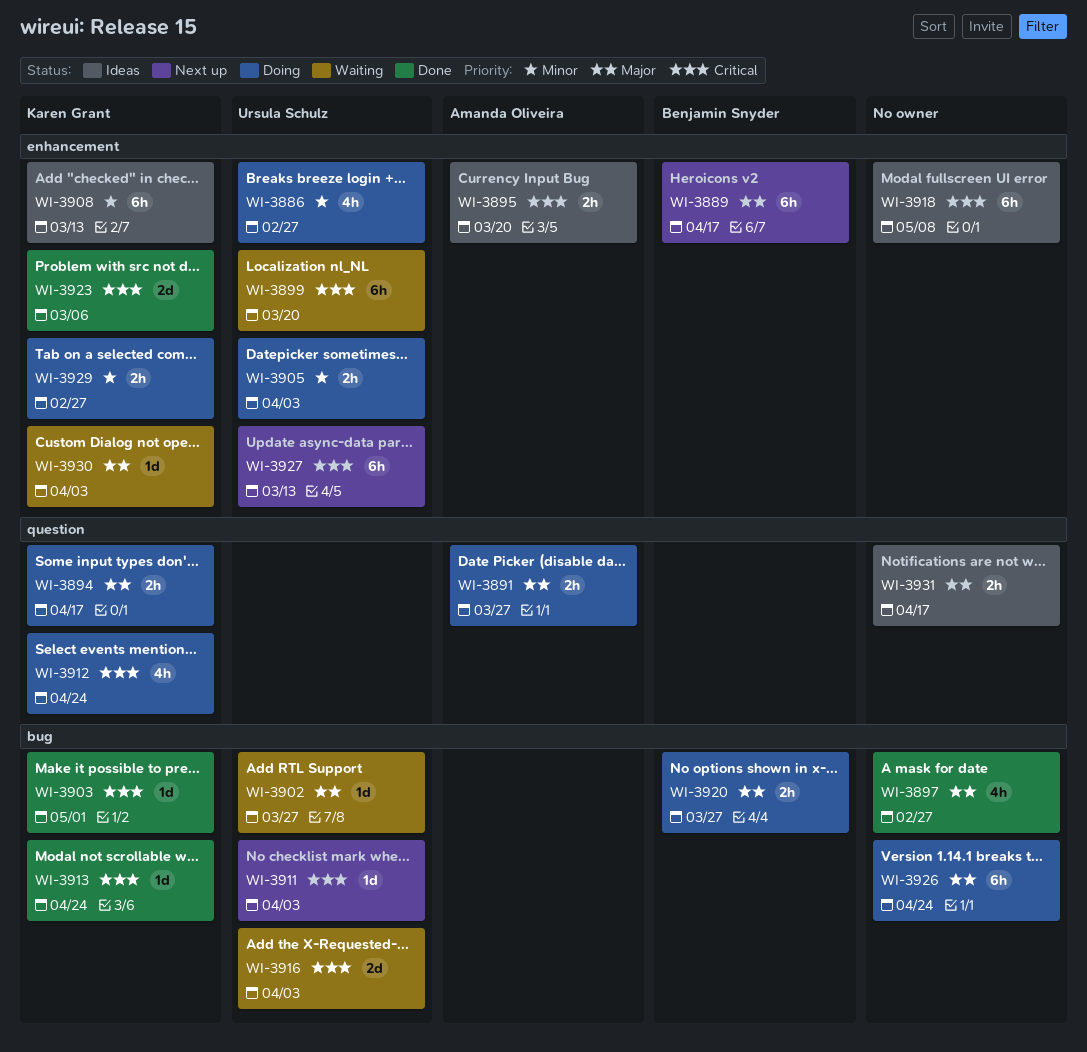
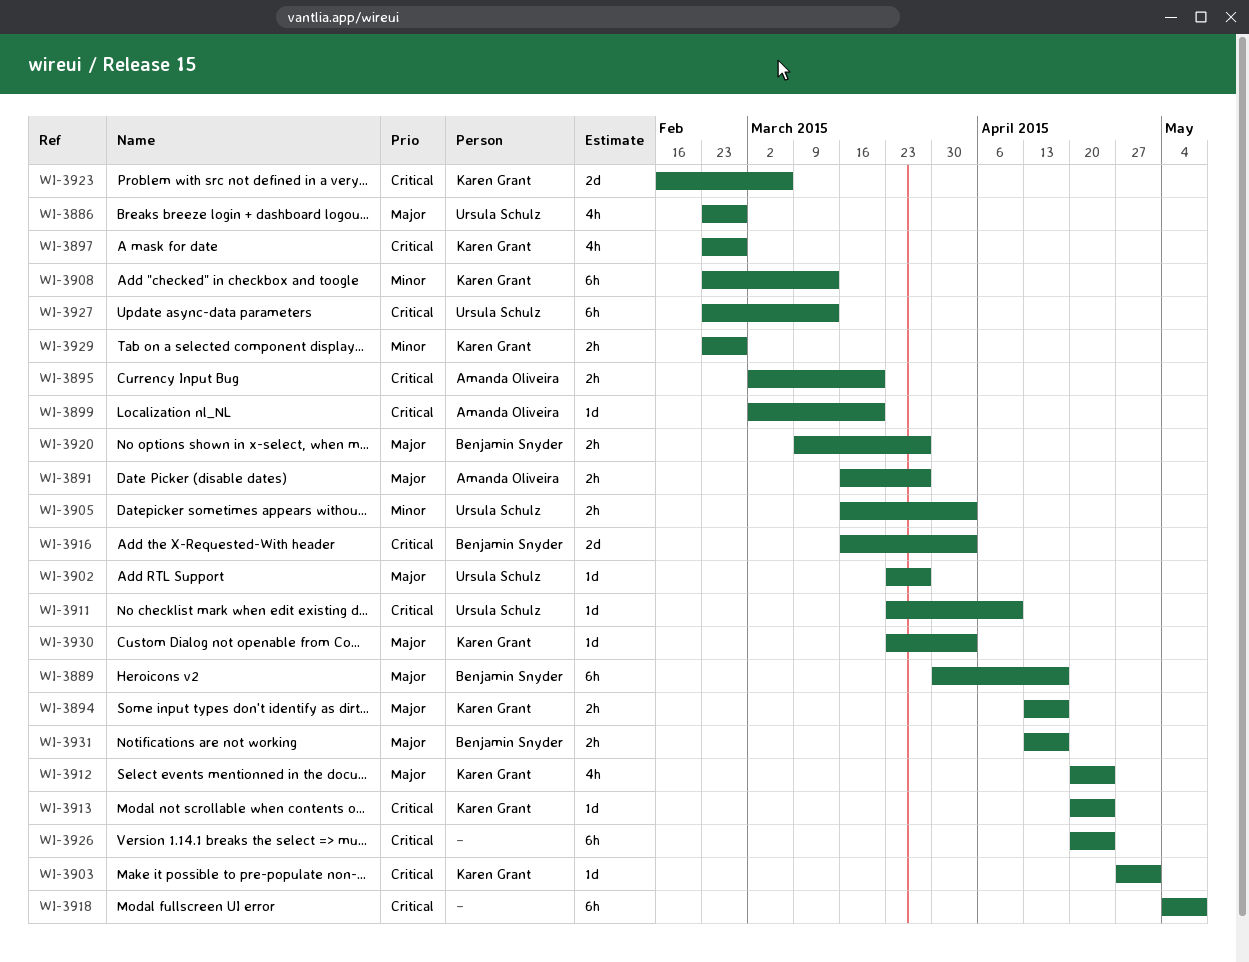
WI-3886, priority: Minor -> Major
WI-3897, owner: none -> Karen Grant
WI-3897, priority: Major -> Critical
WI-3899, owner: Ursula Schulz -> Amanda Oliveira
WI-3899, estimate: 6h -> 1d
WI-3911, due: Apr 3 -> Apr 10
WI-3912, priority: Critical -> Major
WI-3916, owner: Ursula Schulz -> Benjamin Snyder
WI-3926, priority: Major -> Critical
WI-3931, owner: none -> Benjamin Snyder

